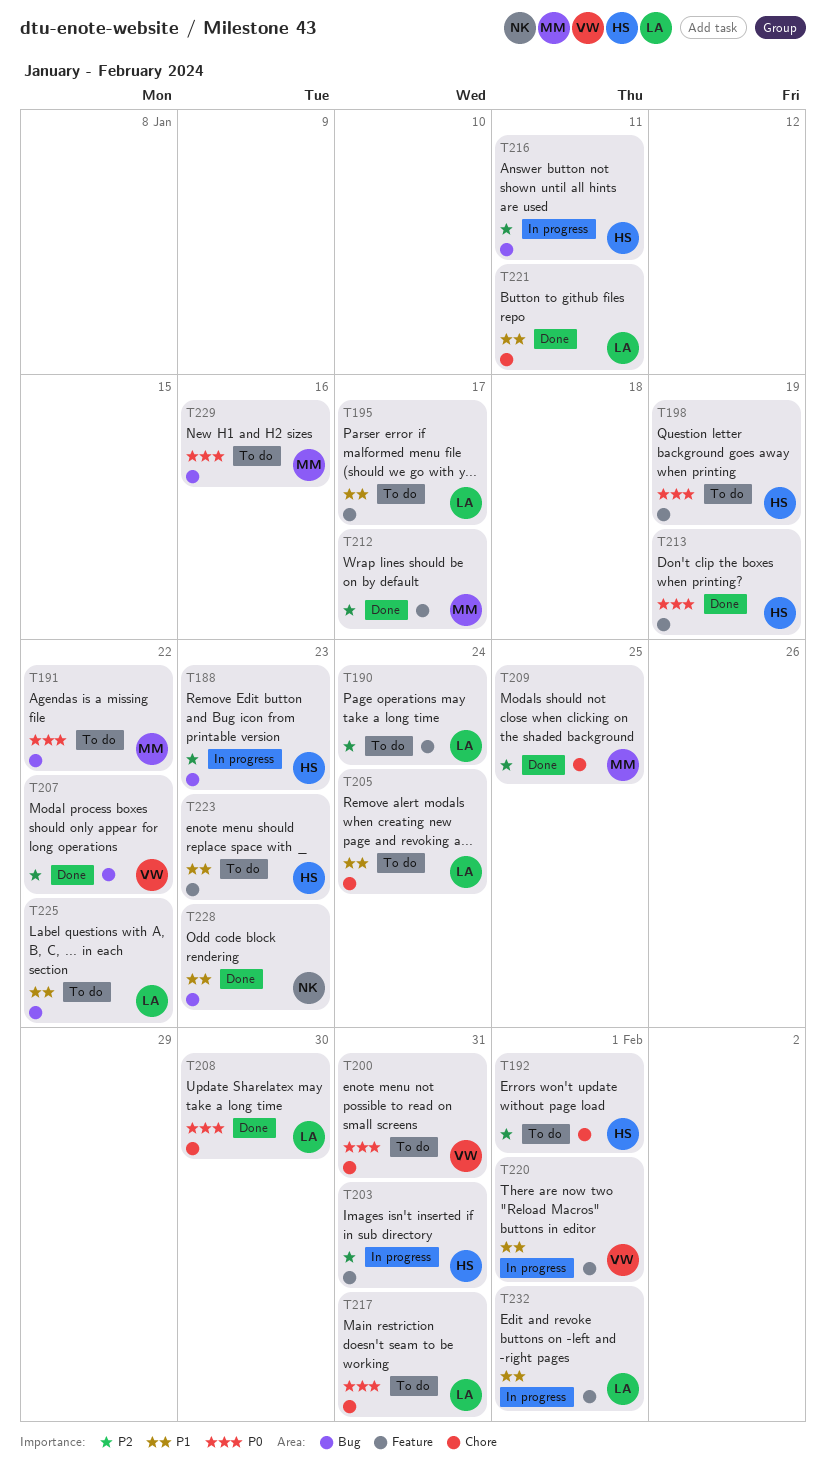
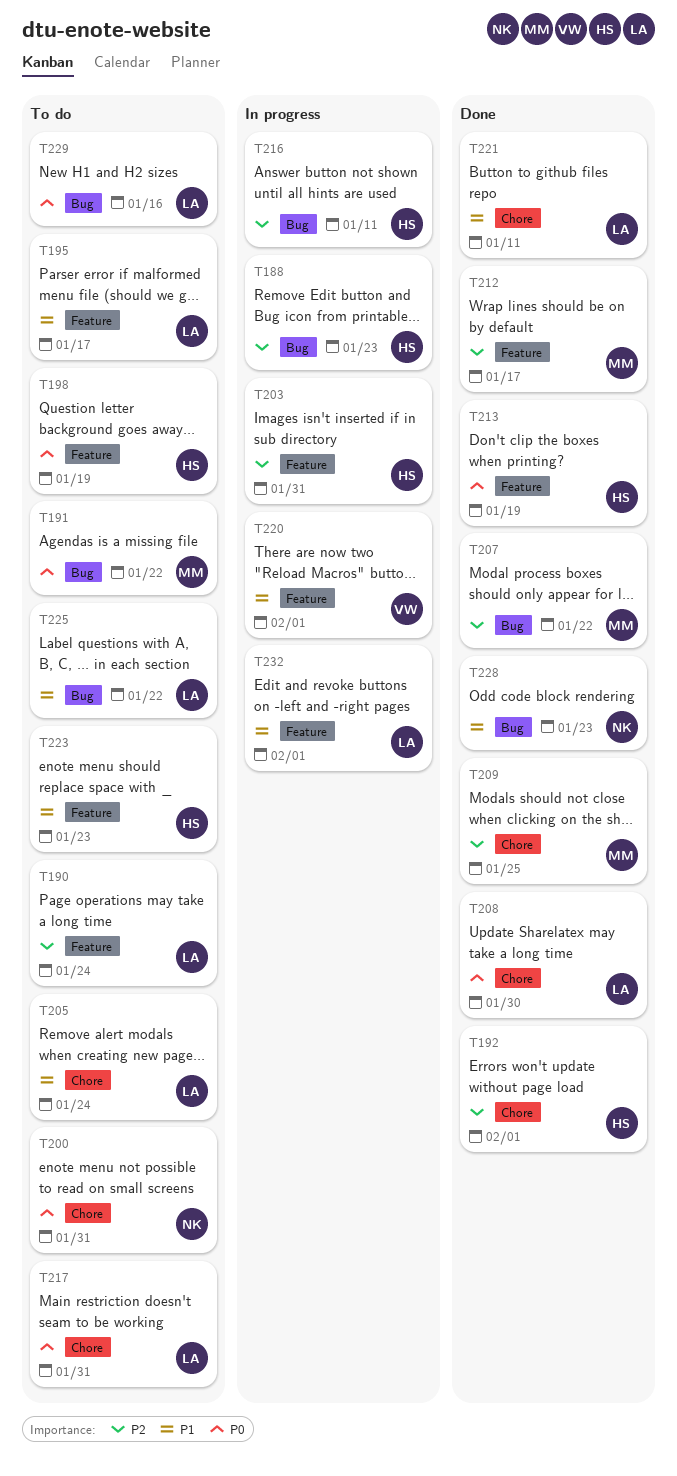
T192, status: To do -> Done
T200, owner: VW -> NK
T207, owner: VW -> MM
T229, owner: MM -> LA

